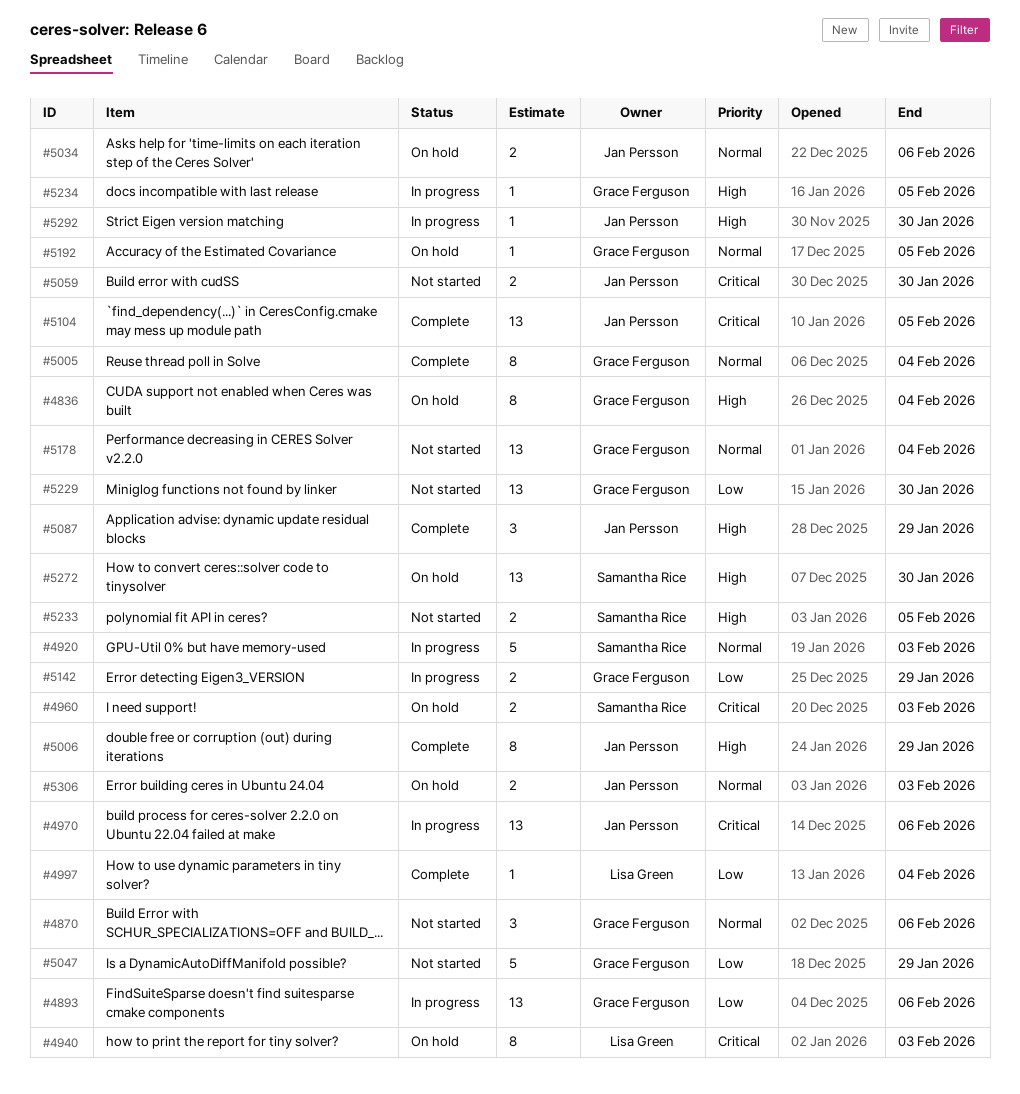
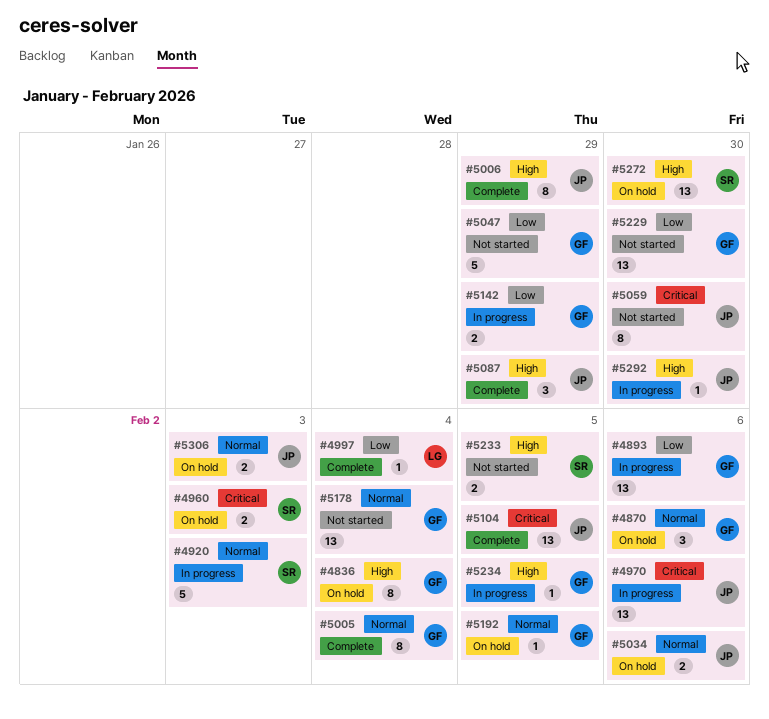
#4870, status: Not started -> On hold
#4940: present -> none
#5059, estimate: 2 -> 8

